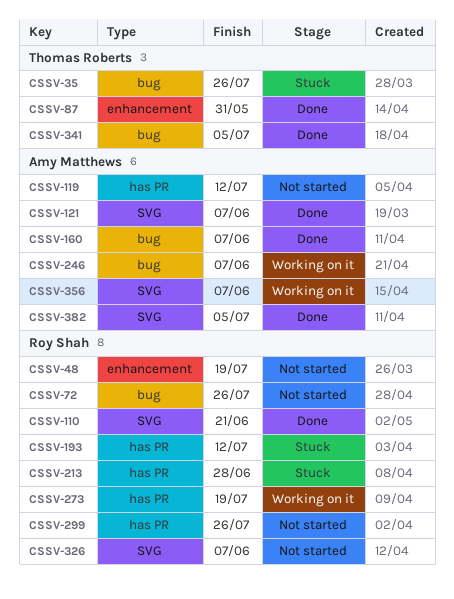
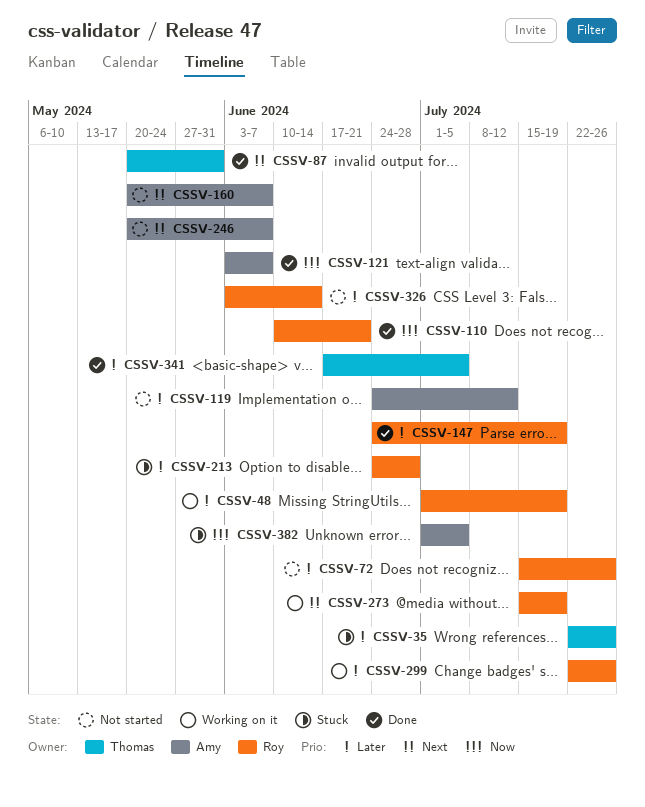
CSSV-48, status: Not started -> Working on it
CSSV-147: none -> present
CSSV-160, status: Done -> Not started
CSSV-193: present -> none
CSSV-246, status: Working on it -> Not started
CSSV-299, status: Not started -> Working on it
CSSV-326, due: Jun 7 -> Jun 14
CSSV-356: present -> none
CSSV-382, status: Done -> Stuck

